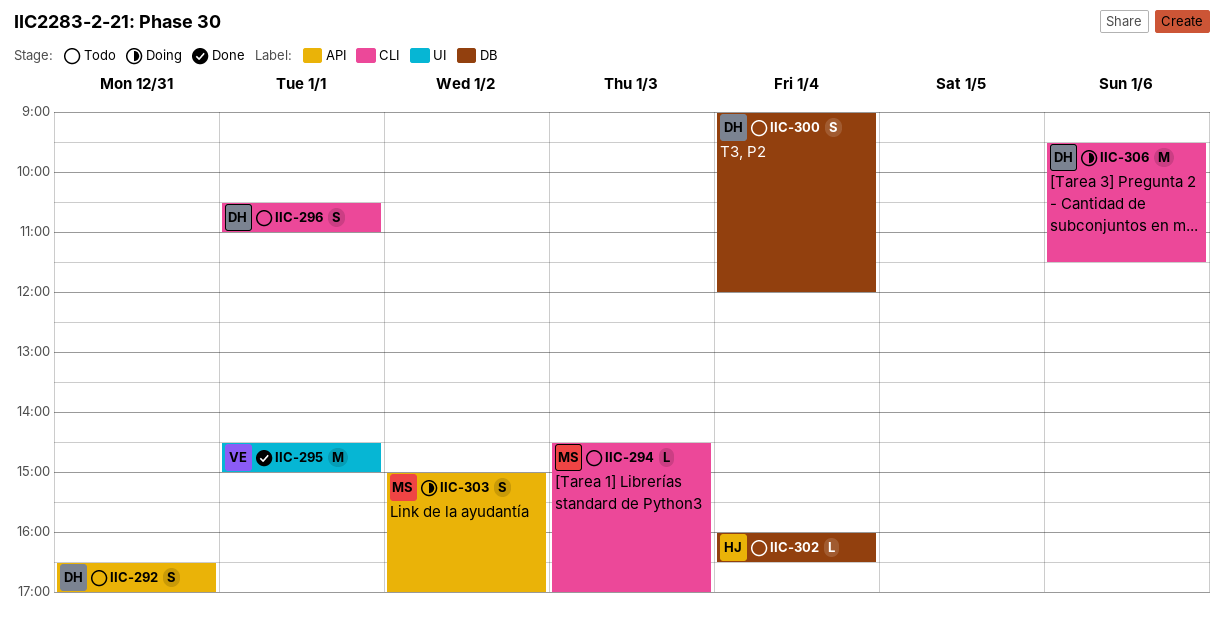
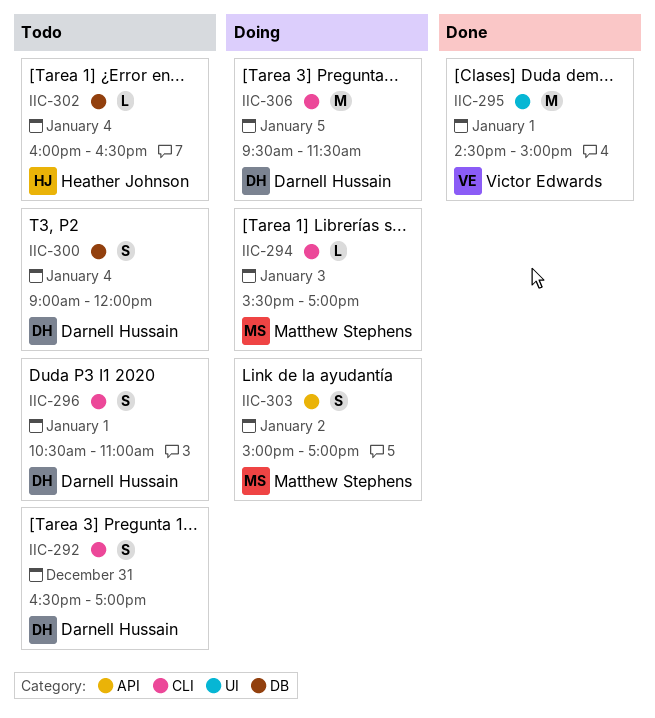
IIC-292, label: API -> CLI
IIC-294, status: Todo -> Doing
IIC-294, begins: 14:30 -> 15:30
IIC-306, day: Jan 6 -> Jan 5

